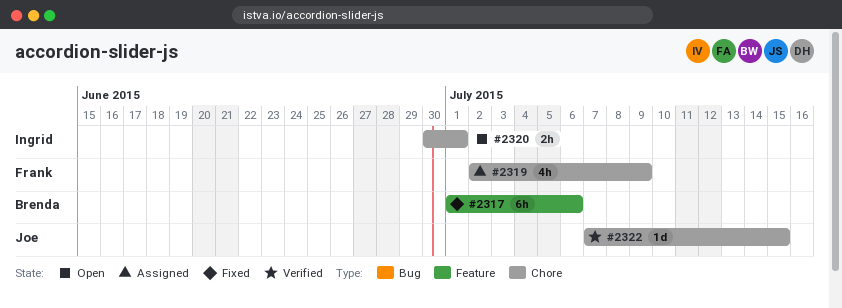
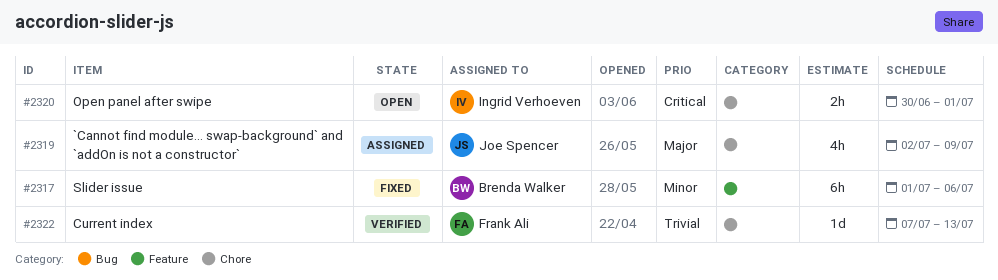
#2319, owner: Frank Ali -> Joe Spencer
#2322, owner: Joe Spencer -> Frank Ali
#2322, due: Jul 15 -> Jul 13

